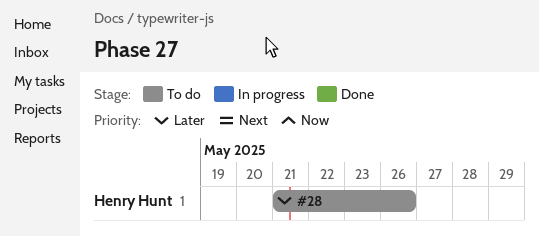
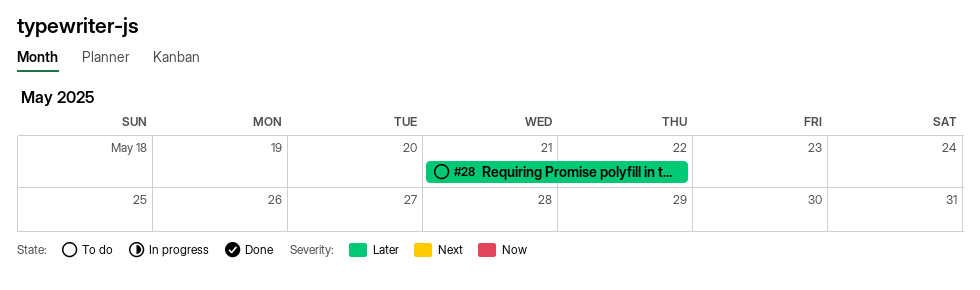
#28, due: May 26 -> May 22

